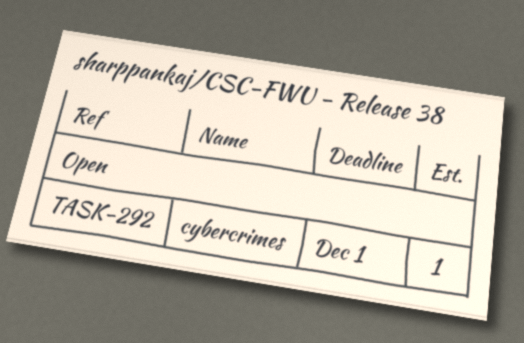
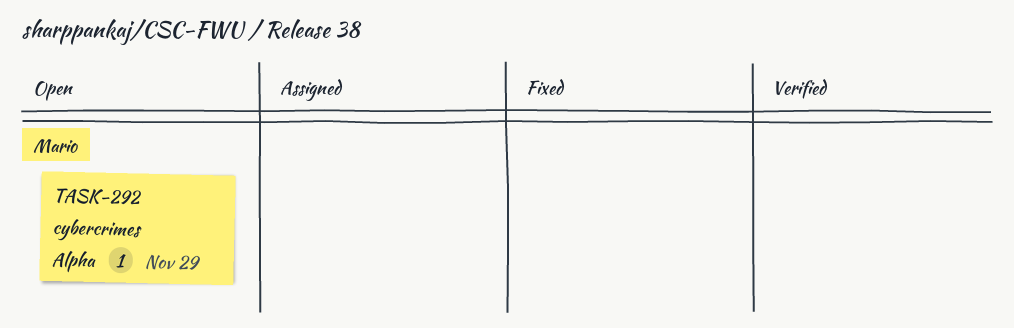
TASK-292, due: Dec 1 -> Nov 29

